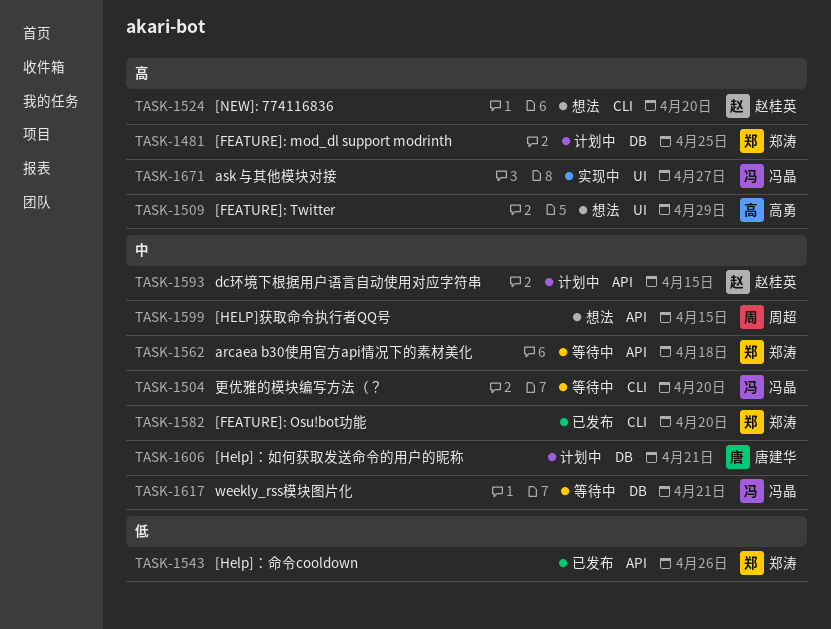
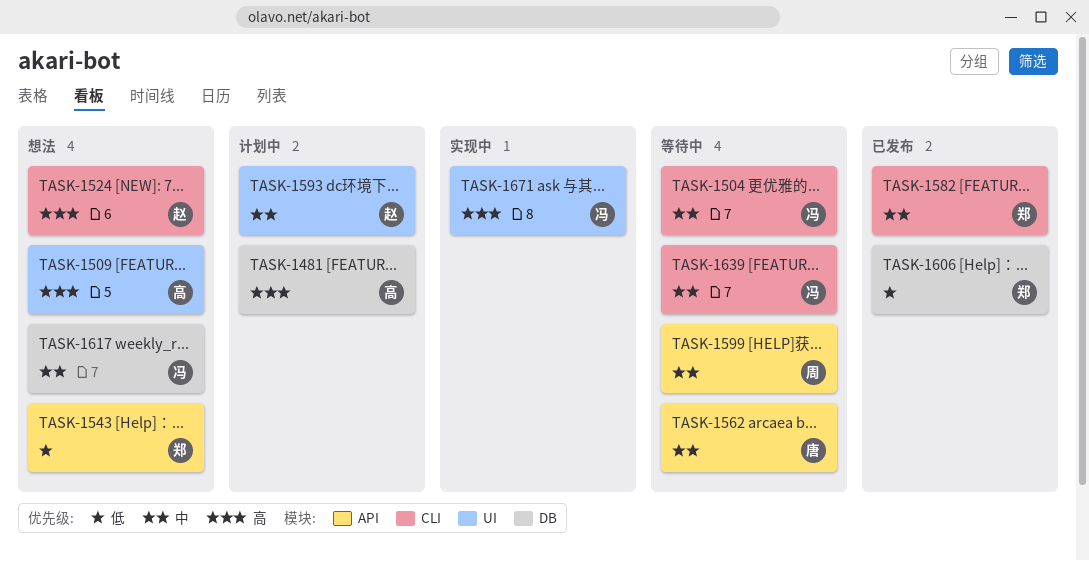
TASK-1481, owner: 郑涛 -> 高勇
TASK-1543, status: 已发布 -> 想法
TASK-1562, owner: 郑涛 -> 唐建华
TASK-1593, label: API -> UI
TASK-1599, status: 想法 -> 等待中
TASK-1606, status: 计划中 -> 已发布
TASK-1606, owner: 唐建华 -> 郑涛
TASK-1606, priority: 中 -> 低
TASK-1617, status: 等待中 -> 想法
TASK-1639: none -> present

